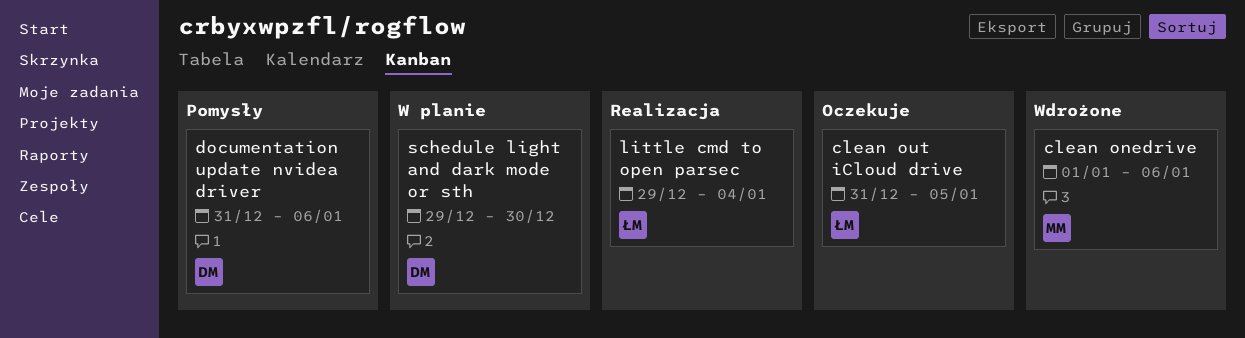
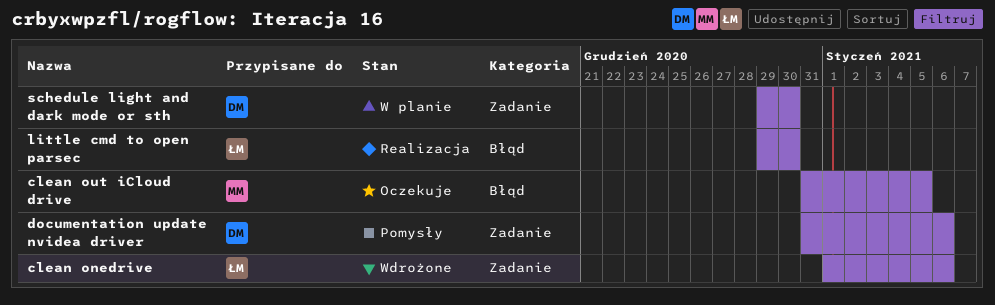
clean onedrive, owner: MM -> ŁM
clean out iCloud drive, owner: ŁM -> MM
little cmd to open parsec, due: Jan 4 -> Dec 30

